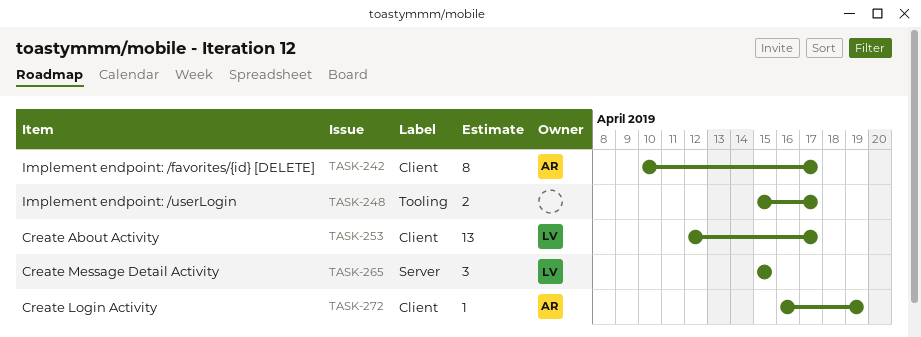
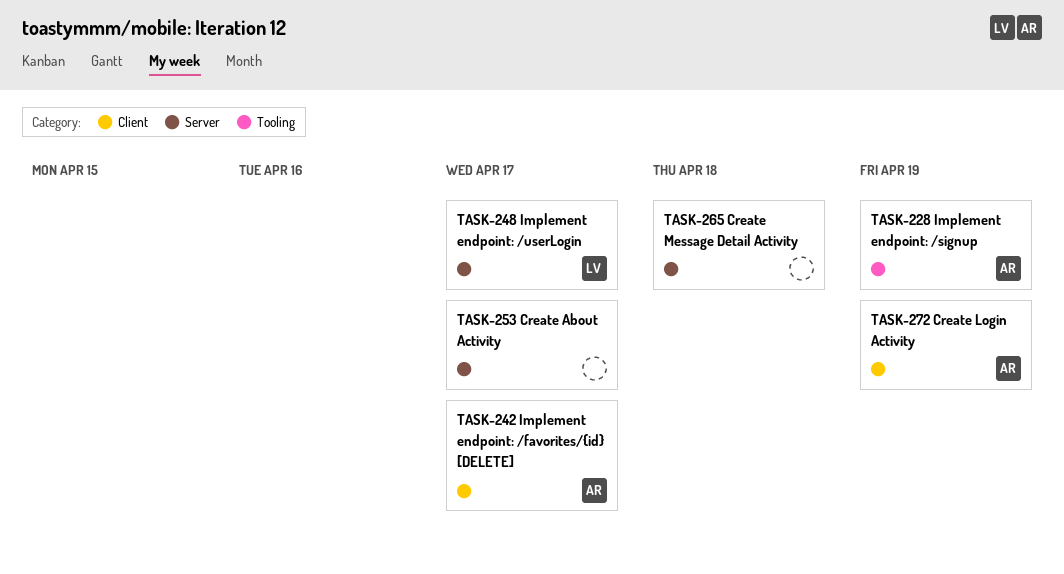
TASK-228: none -> present
TASK-248, owner: none -> LV
TASK-248, label: Tooling -> Server
TASK-253, owner: LV -> none
TASK-253, label: Client -> Server
TASK-265, owner: LV -> none
TASK-265, due: Apr 15 -> Apr 18

